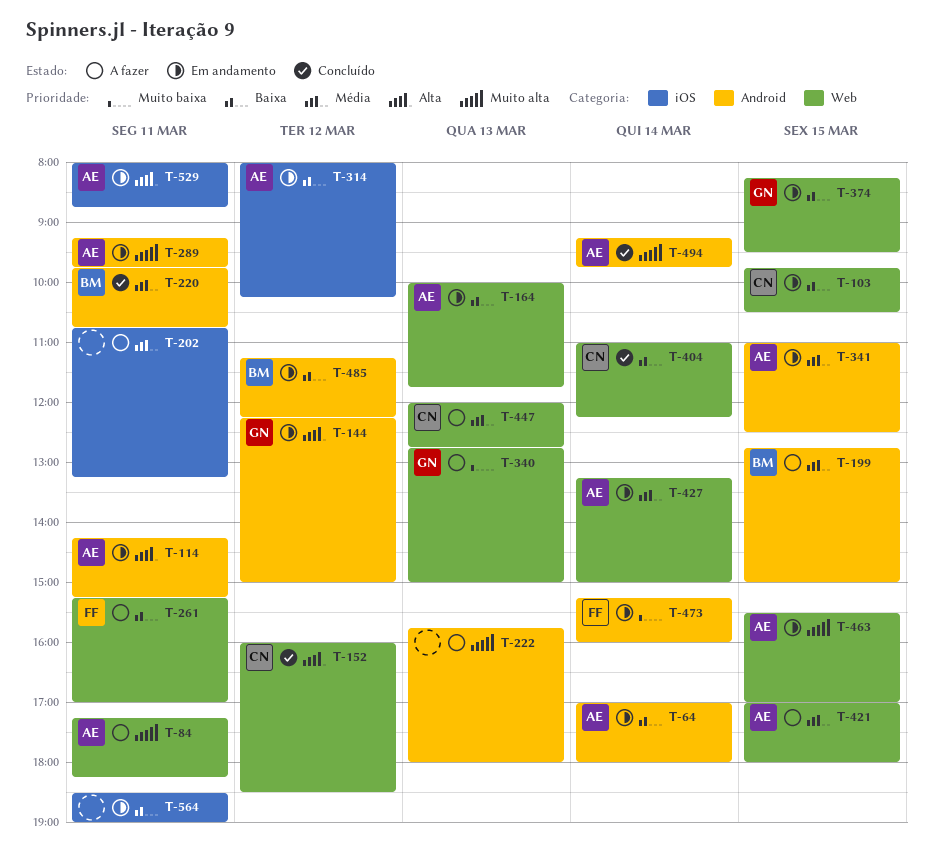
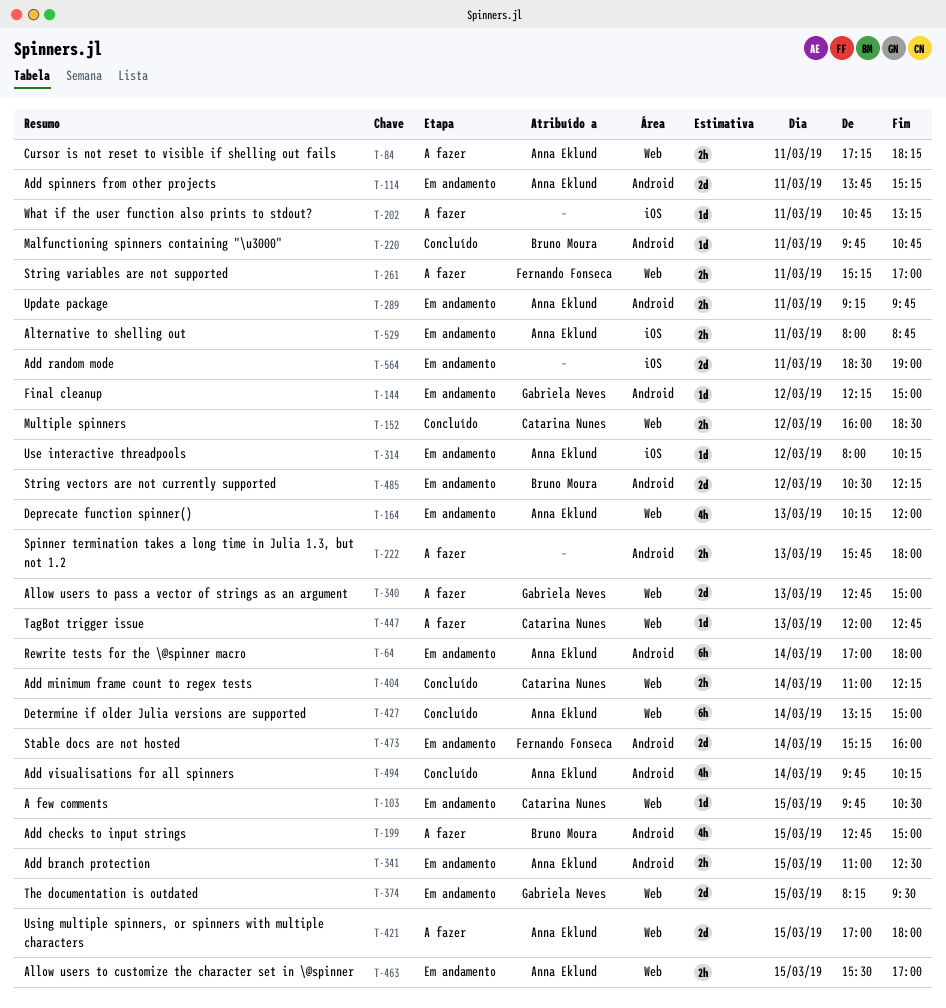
T-114, begins: 14:15 -> 13:45
T-164, begins: 10:00 -> 10:15
T-164, ends: 11:45 -> 12:00
T-427, status: Em andamento -> Concluído
T-485, begins: 11:15 -> 10:30
T-494, begins: 09:15 -> 09:45
T-494, ends: 09:45 -> 10:15

